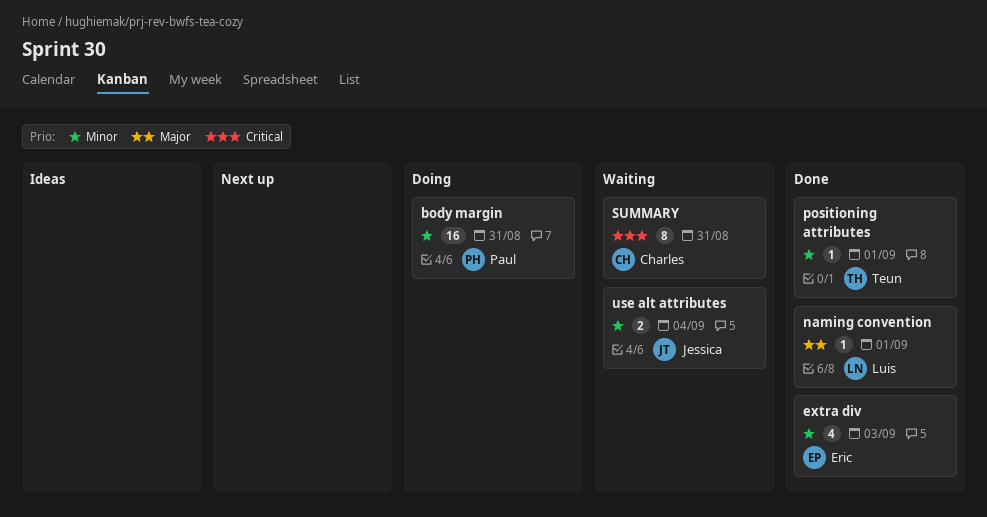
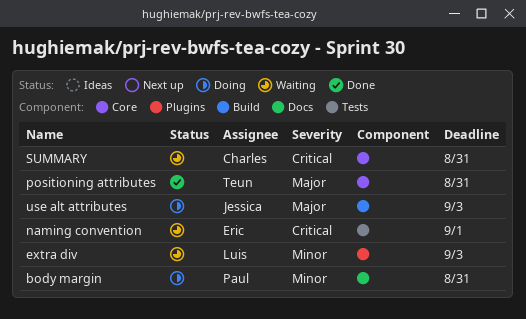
extra div, status: Done -> Waiting
extra div, owner: Eric -> Luis
naming convention, status: Done -> Waiting
naming convention, owner: Luis -> Eric
naming convention, priority: Major -> Critical
positioning attributes, priority: Minor -> Major
positioning attributes, due: Sep 1 -> Aug 31
use alt attributes, status: Waiting -> Doing
use alt attributes, priority: Minor -> Major
use alt attributes, due: Sep 4 -> Sep 3

